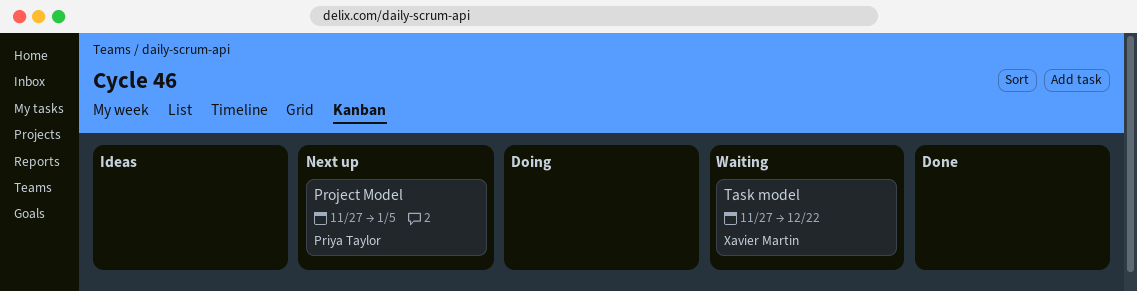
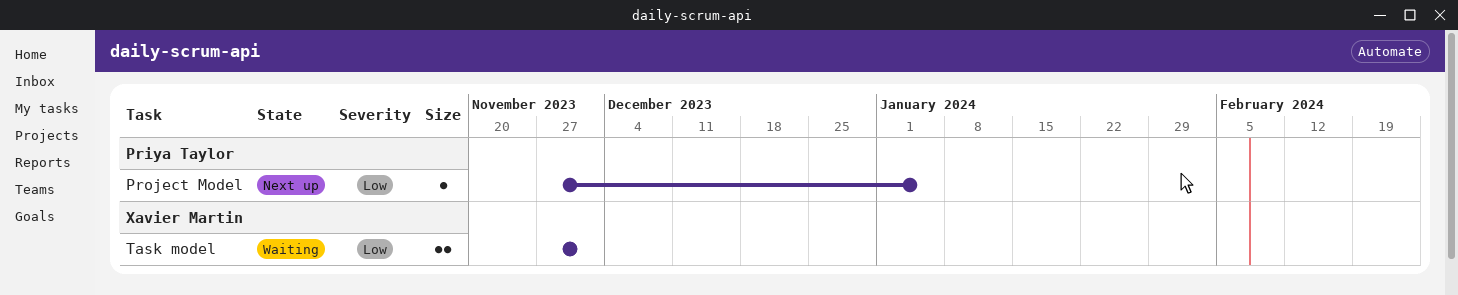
Task model, due: Dec 22 -> Dec 1

